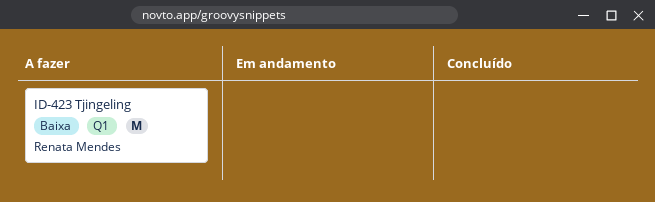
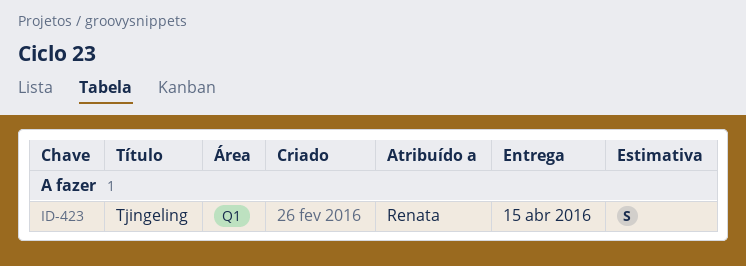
ID-423, estimate: M -> S

